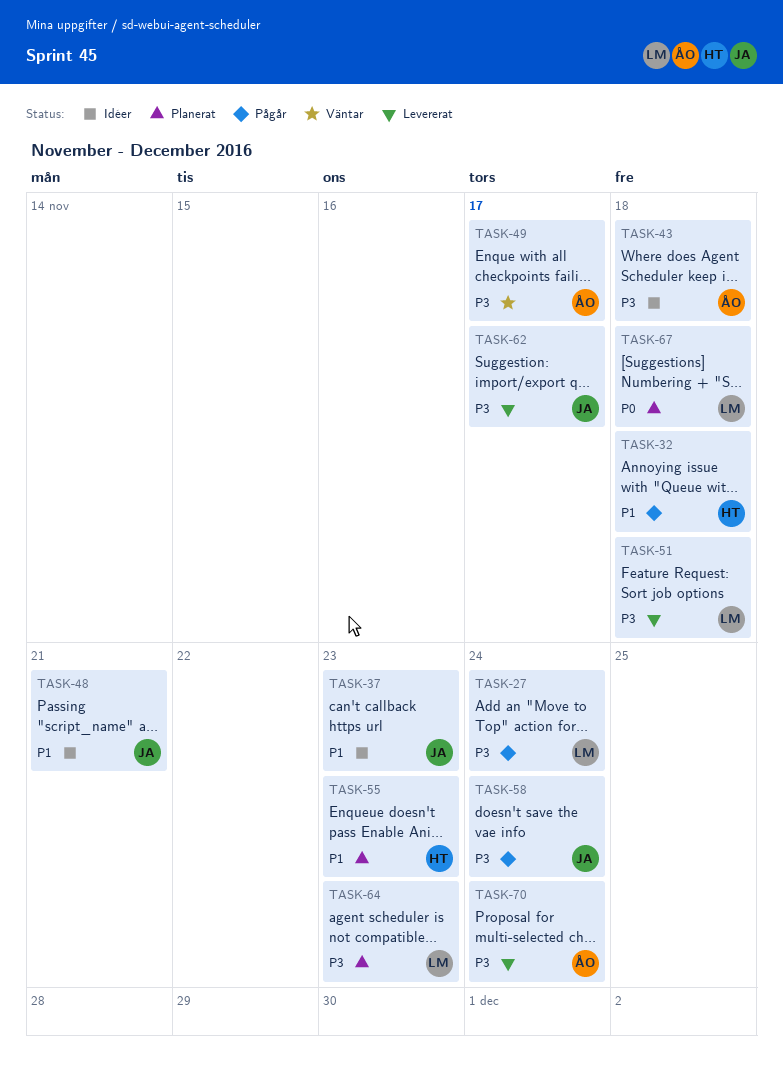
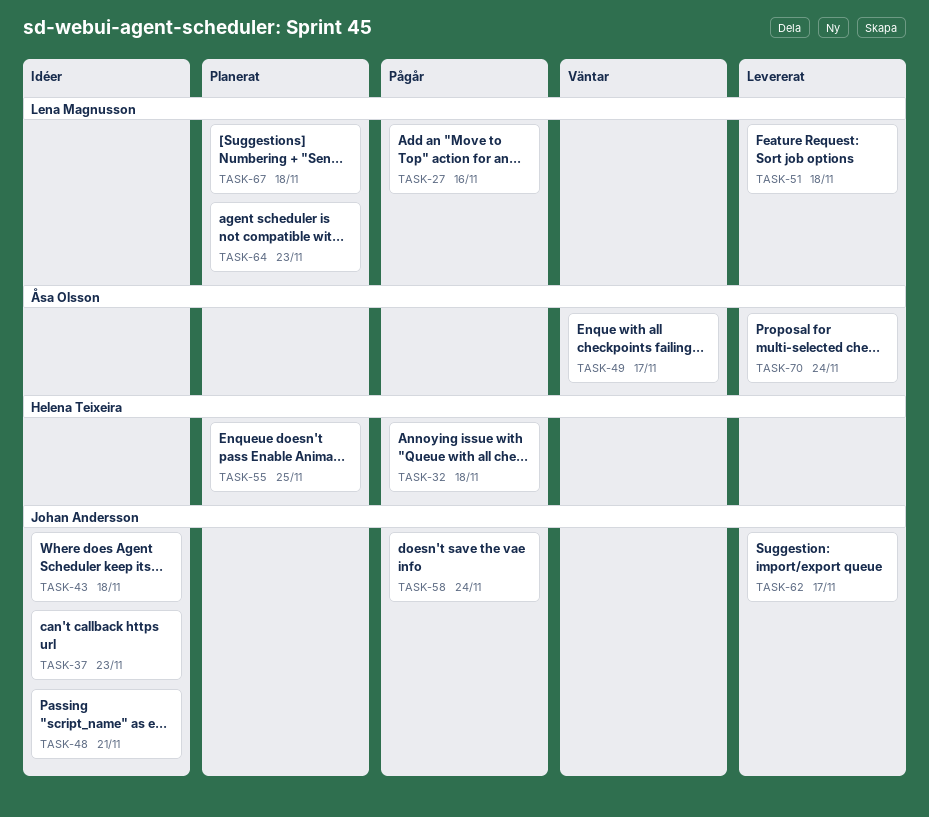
TASK-27, due: Nov 24 -> Nov 16
TASK-43, owner: Åsa Olsson -> Johan Andersson
TASK-55, due: Nov 23 -> Nov 25

